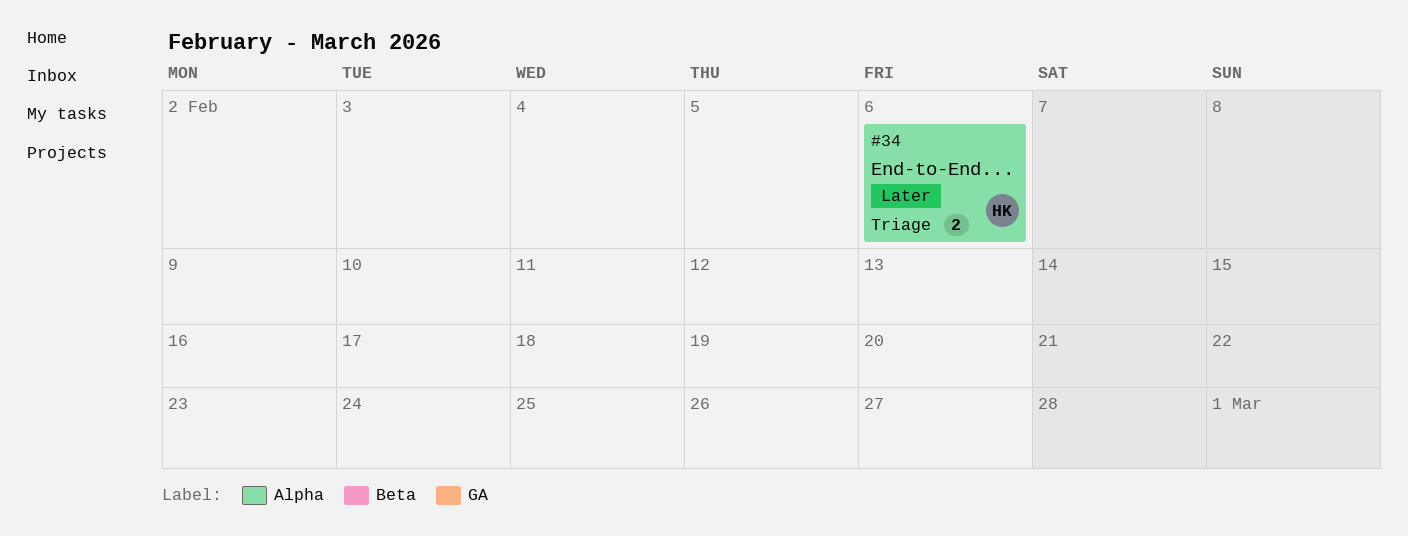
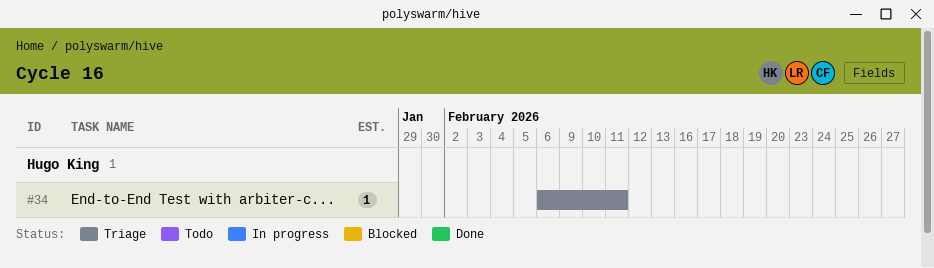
#34, estimate: 2 -> 1
#34, due: Feb 6 -> Feb 11

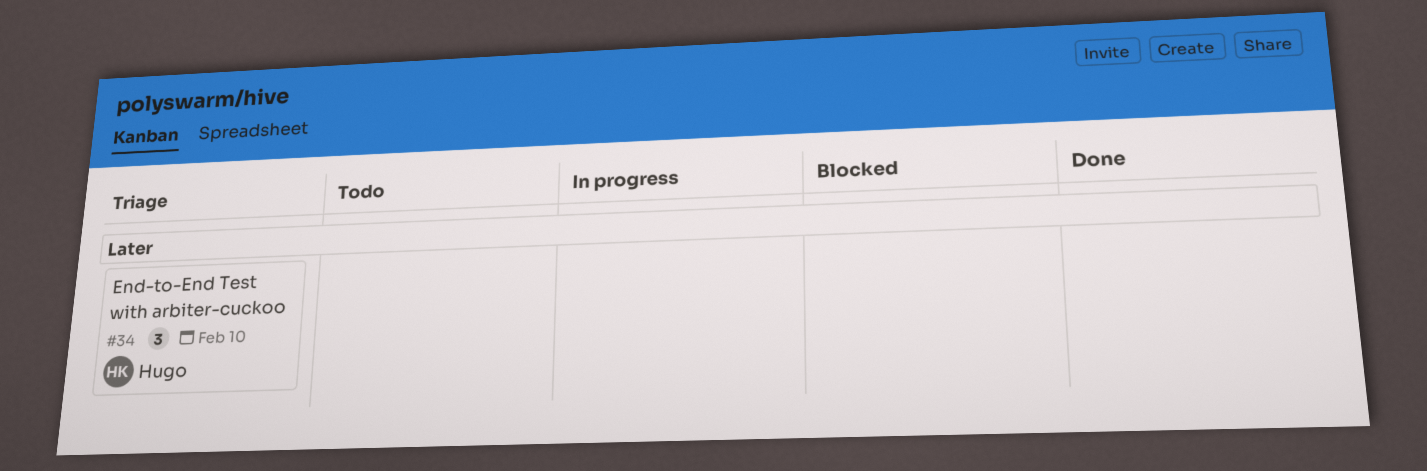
#34, estimate: 1 -> 3
#34, due: Feb 11 -> Feb 10

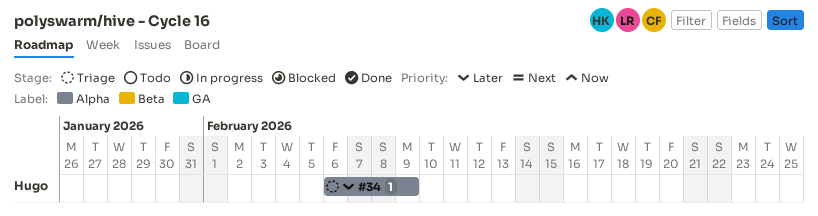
#34, estimate: 3 -> 1
#34, due: Feb 10 -> Feb 9

